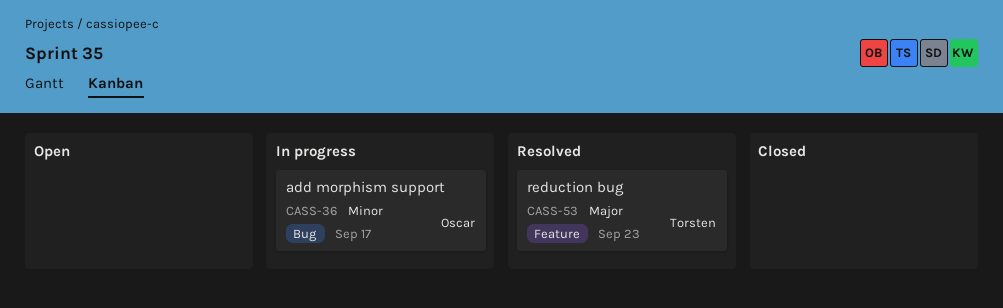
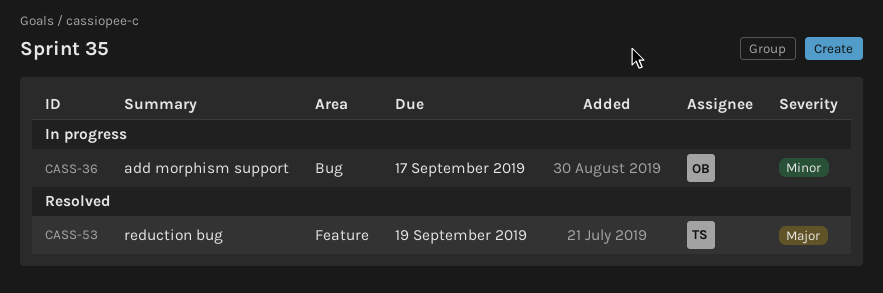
CASS-53, due: Sep 23 -> Sep 19

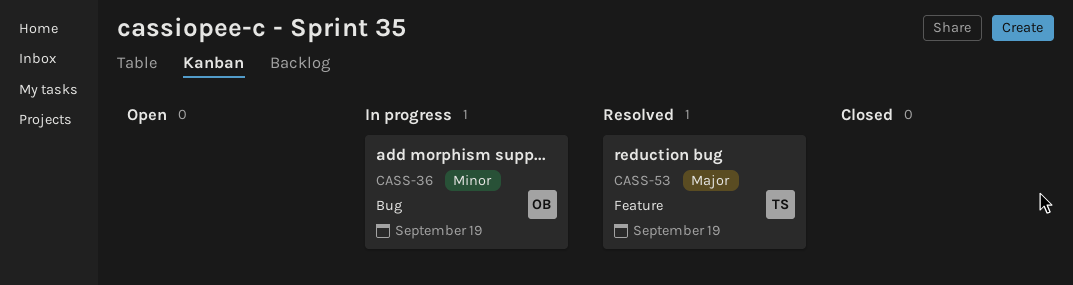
CASS-36, due: Sep 17 -> Sep 19

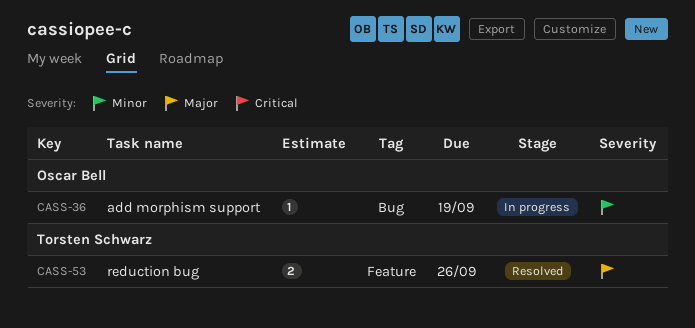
CASS-53, due: Sep 19 -> Sep 26

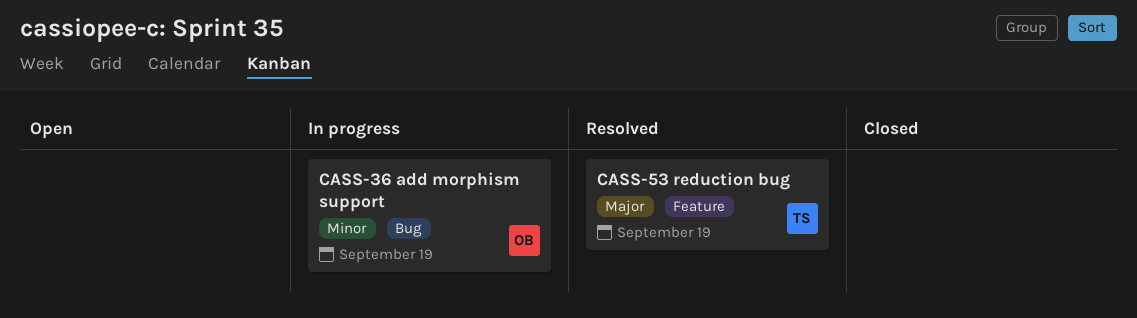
CASS-53, due: Sep 26 -> Sep 19

